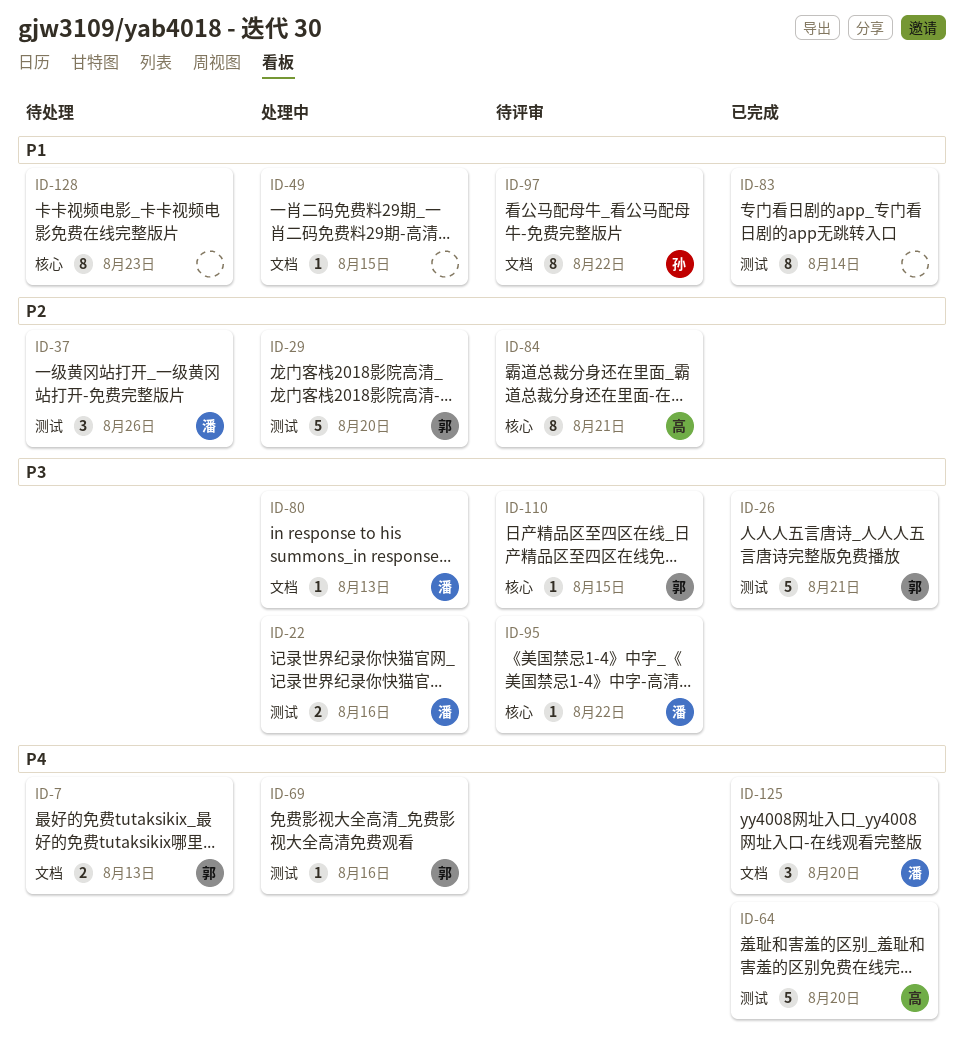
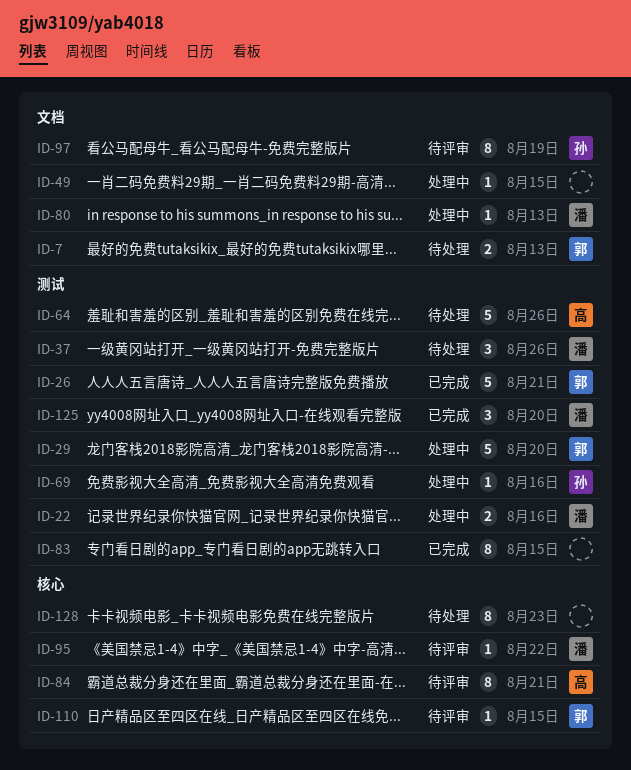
ID-64, status: 已完成 -> 待处理
ID-64, due: Aug 20 -> Aug 26
ID-69, owner: 郭 -> 孙
ID-83, due: Aug 14 -> Aug 15
ID-97, due: Aug 22 -> Aug 19
ID-125, label: 文档 -> 测试

